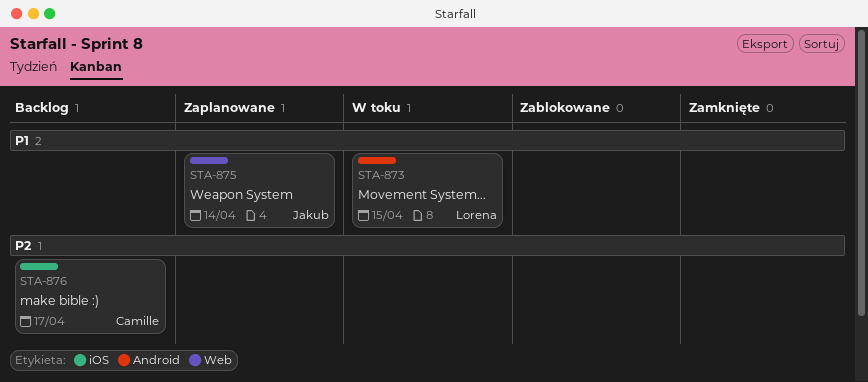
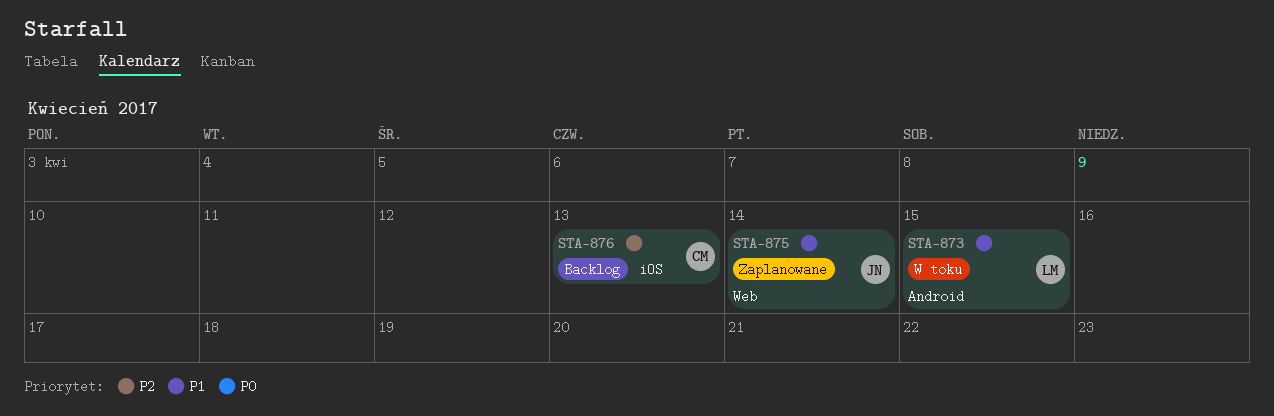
STA-876, due: Apr 17 -> Apr 13

